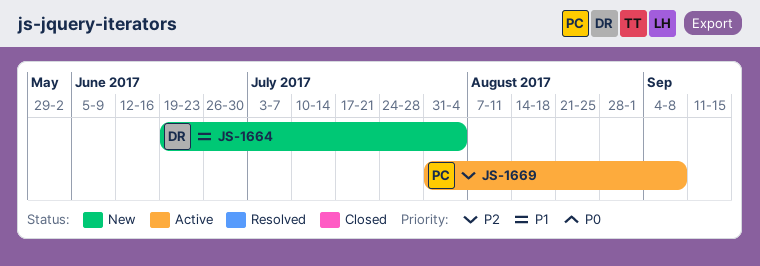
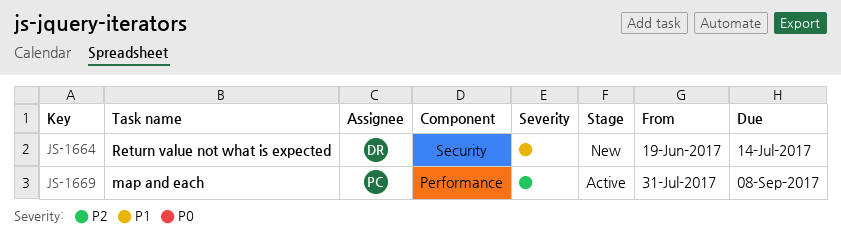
JS-1664, due: Aug 4 -> Jul 14

